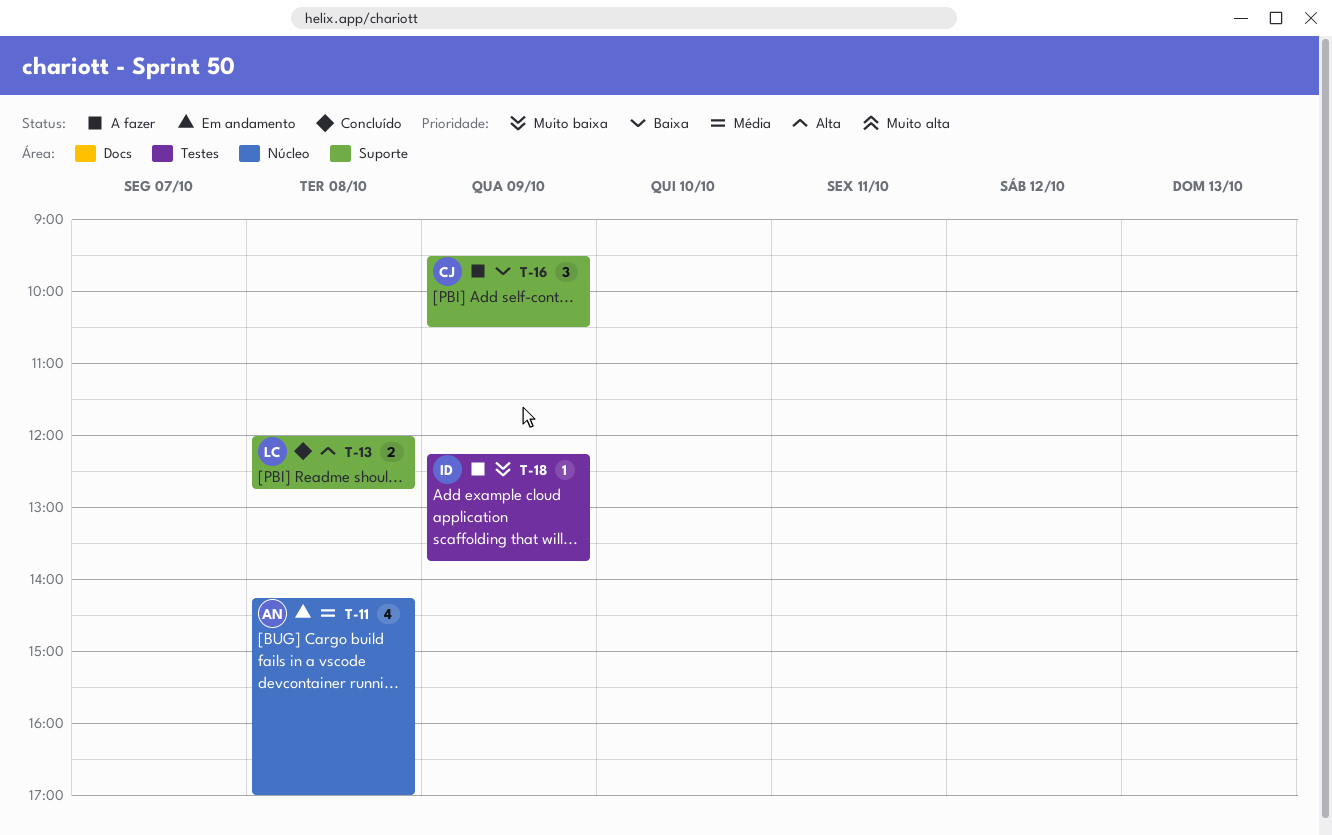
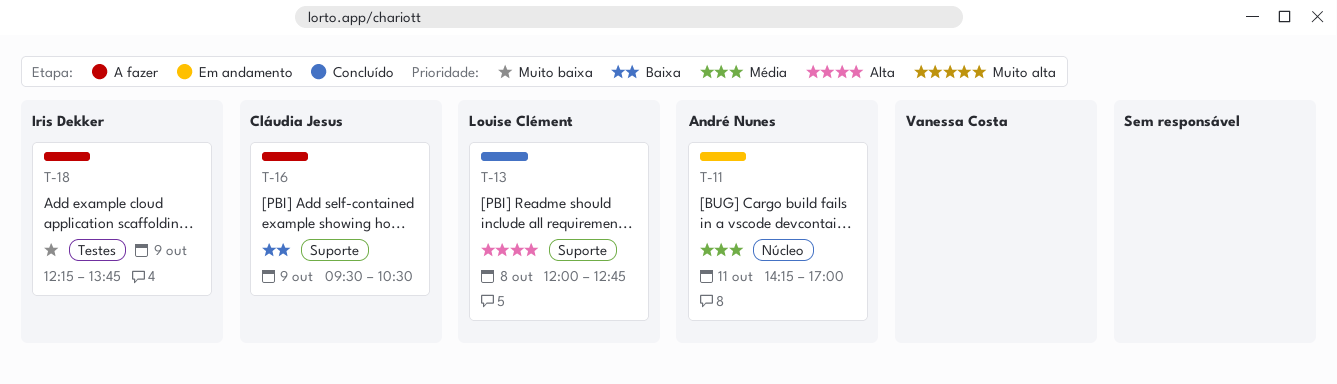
T-11, day: Oct 8 -> Oct 11

